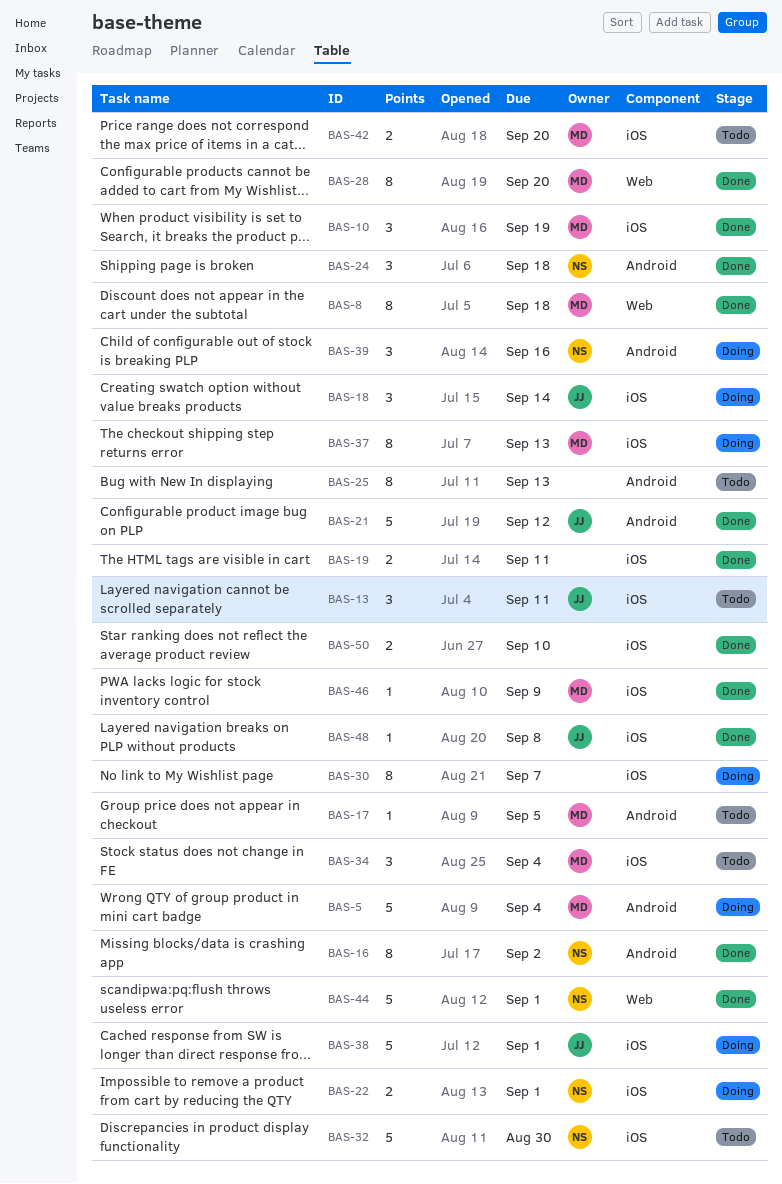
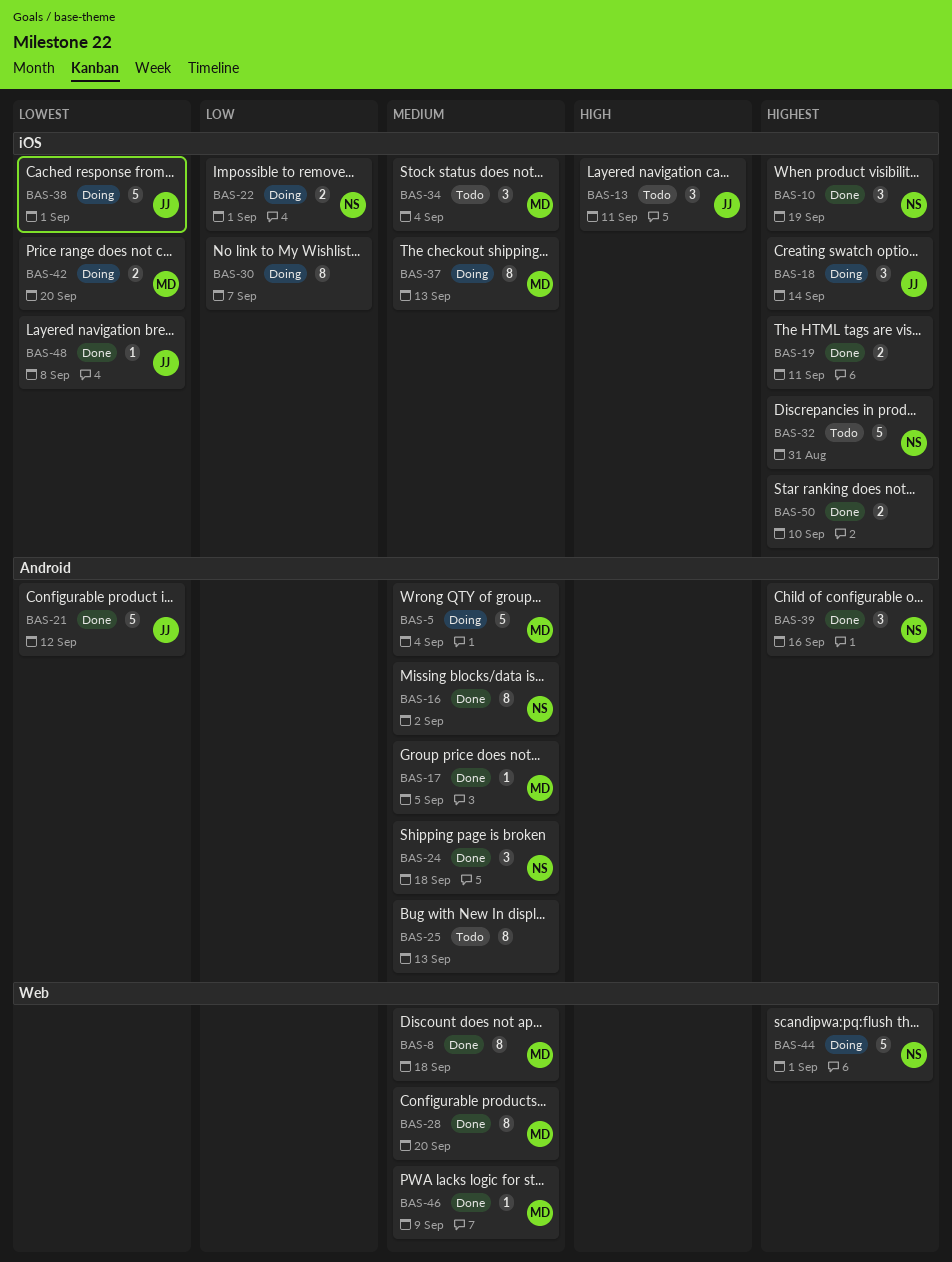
BAS-10, owner: MD -> NS
BAS-17, status: Todo -> Done
BAS-32, due: Aug 30 -> Aug 31
BAS-39, status: Doing -> Done
BAS-42, status: Todo -> Doing
BAS-44, status: Done -> Doing
BAS-46, label: iOS -> Web

